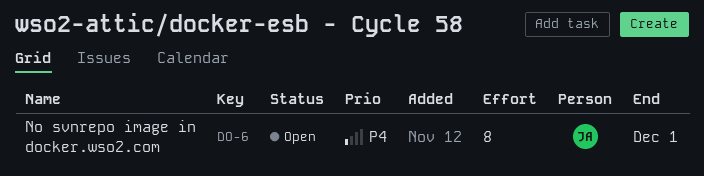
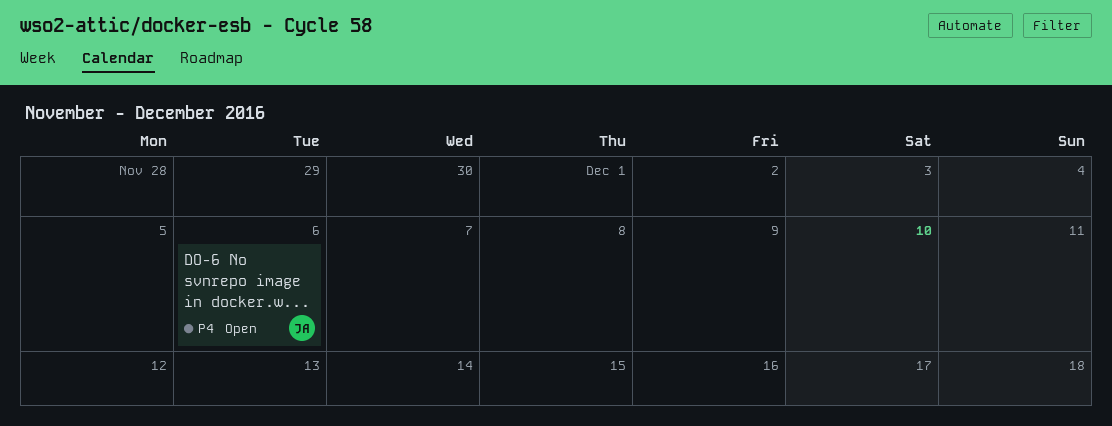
DO-6, due: Dec 1 -> Dec 6

